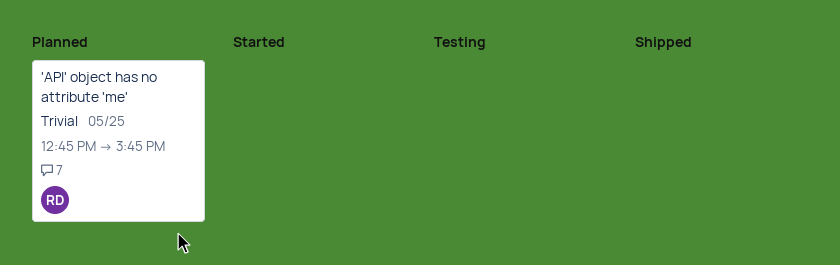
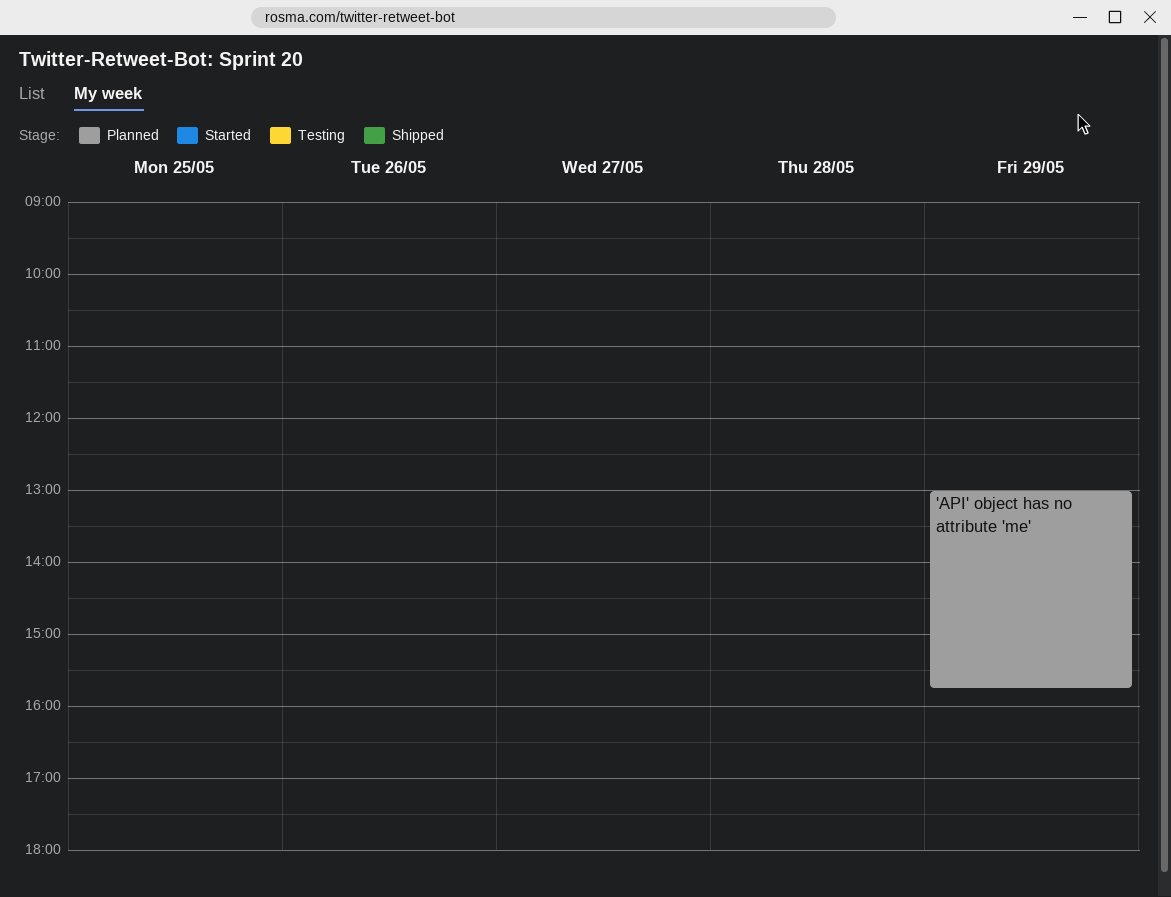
'API' object has no attribute 'me', day: May 25 -> May 29
'API' object has no attribute 'me', begins: 12:45 -> 13:00

